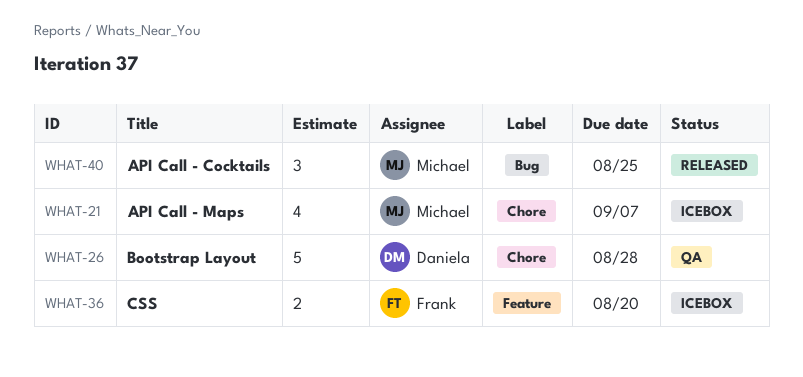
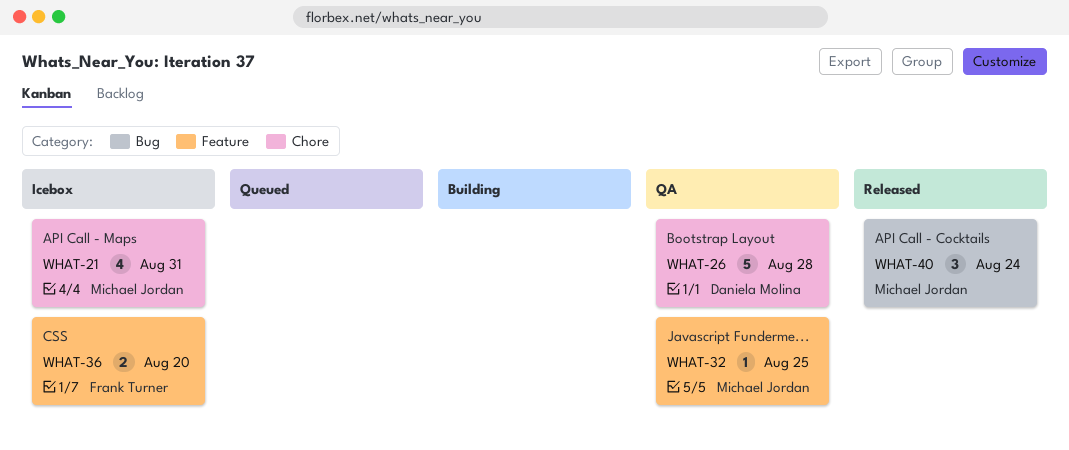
WHAT-21, due: Sep 7 -> Aug 31
WHAT-32: none -> present
WHAT-40, due: Aug 25 -> Aug 24

